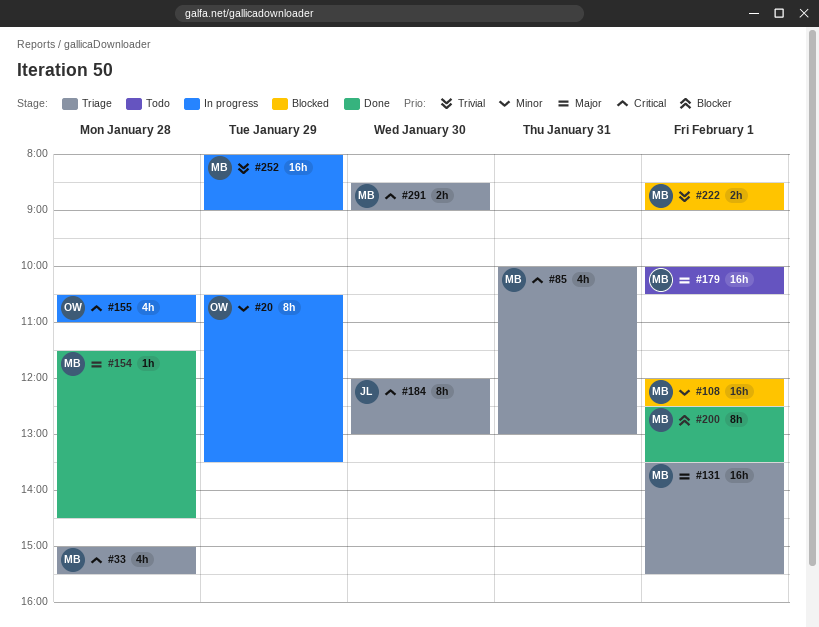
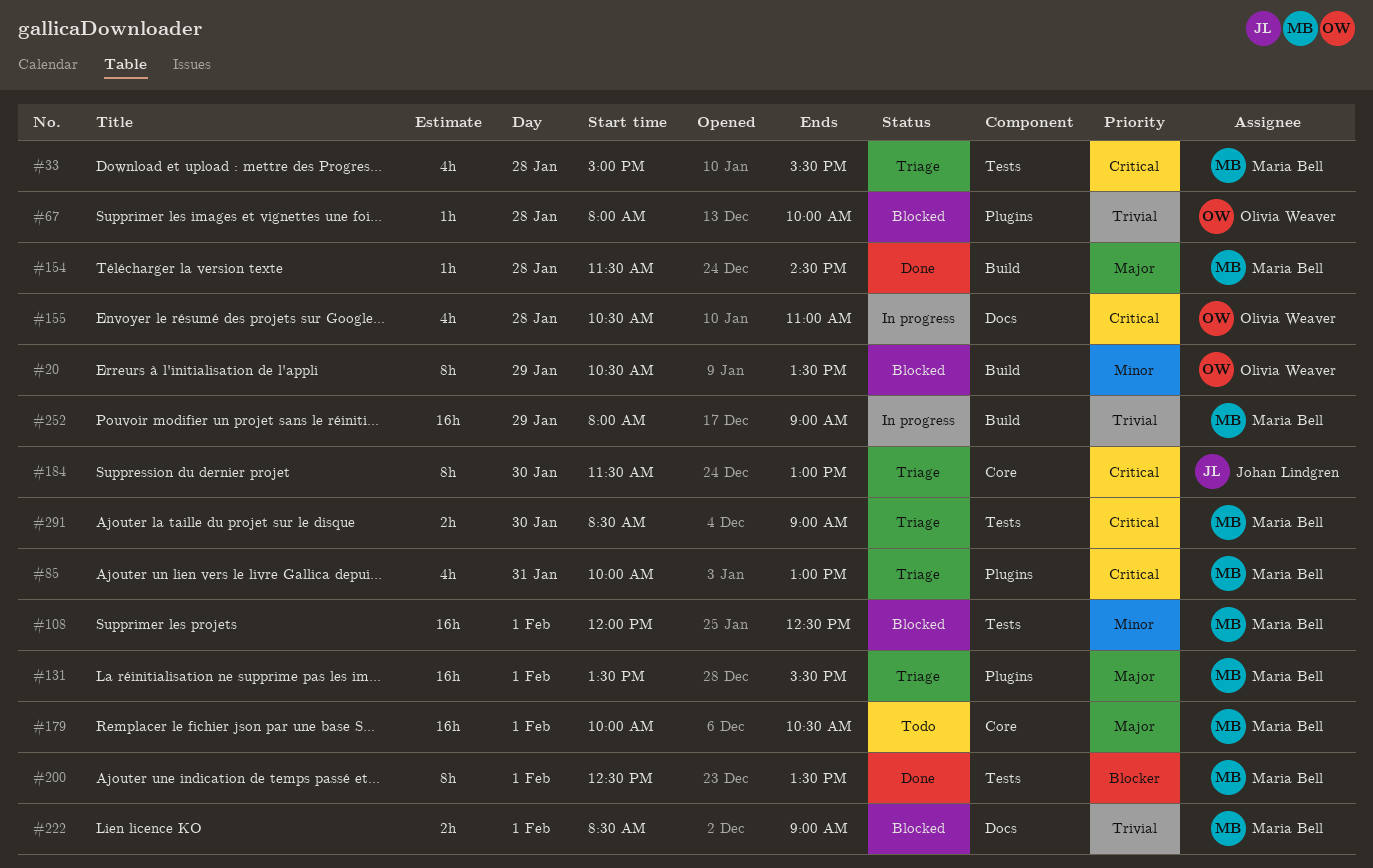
#20, status: In progress -> Blocked
#67: none -> present
#184, begins: 12:00 -> 11:30

